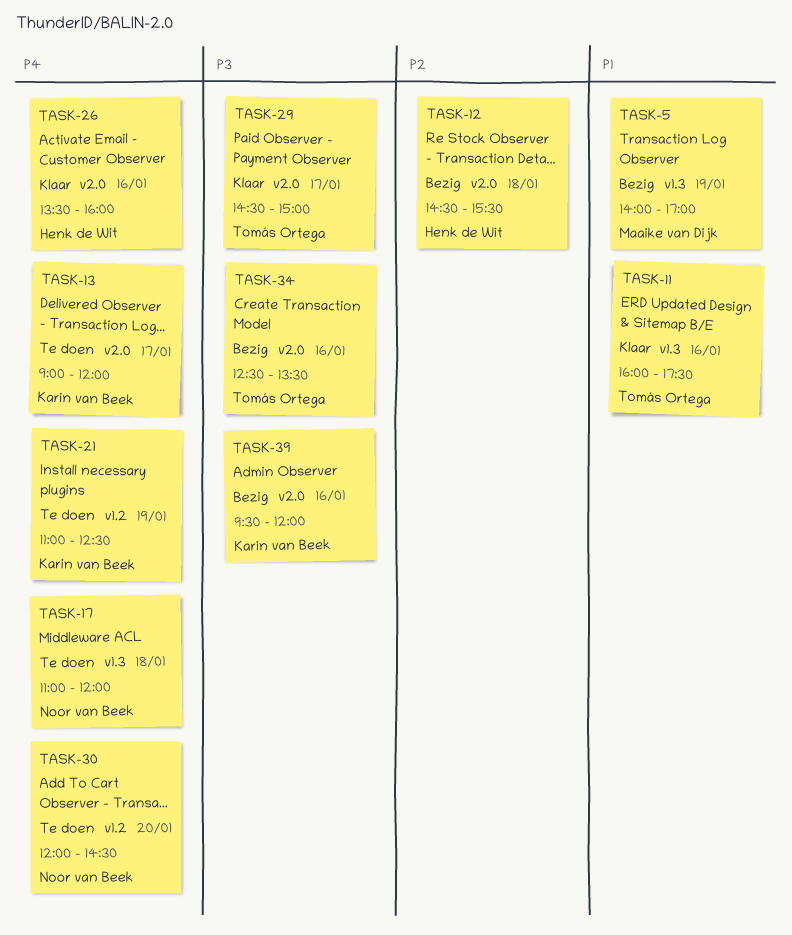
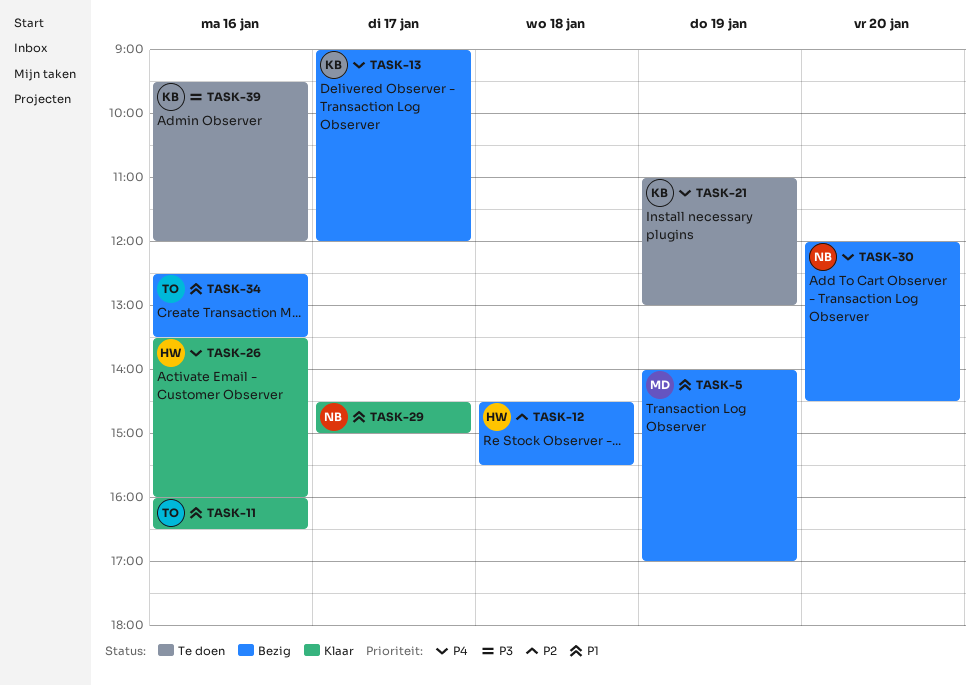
TASK-11, ends: 17:30 -> 16:30
TASK-13, status: Te doen -> Bezig
TASK-17: present -> none
TASK-21, ends: 12:30 -> 13:00
TASK-29, owner: Tomás Ortega -> Noor van Beek
TASK-29, priority: P3 -> P1
TASK-30, status: Te doen -> Bezig
TASK-34, priority: P3 -> P1
TASK-39, status: Bezig -> Te doen

